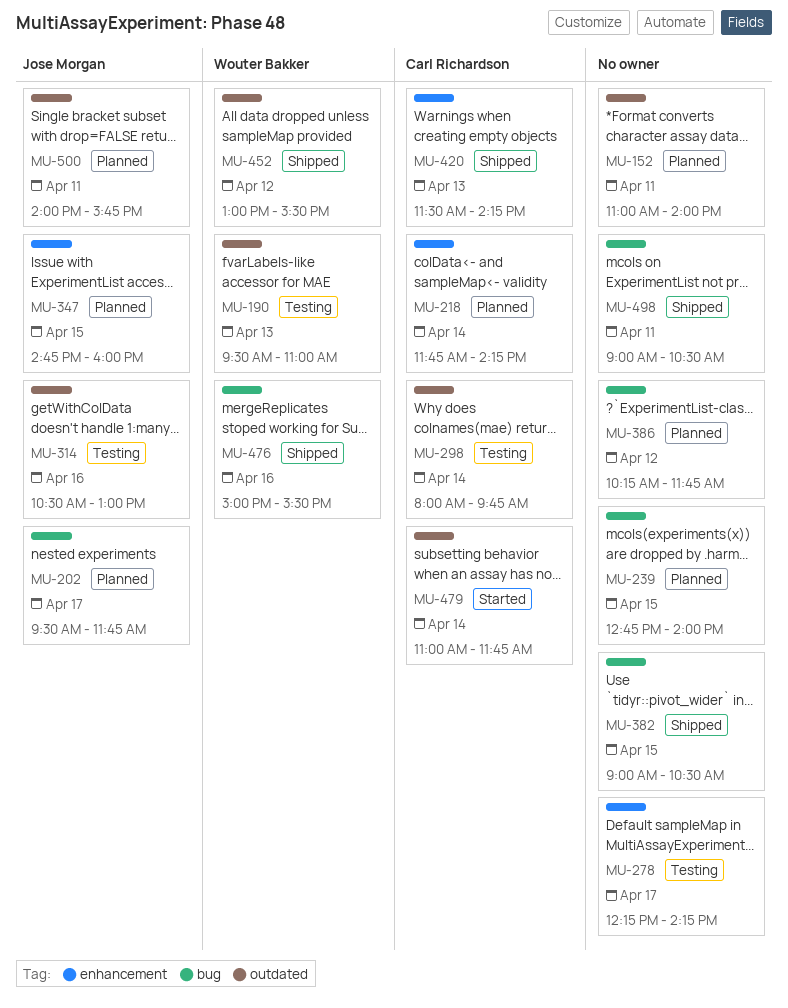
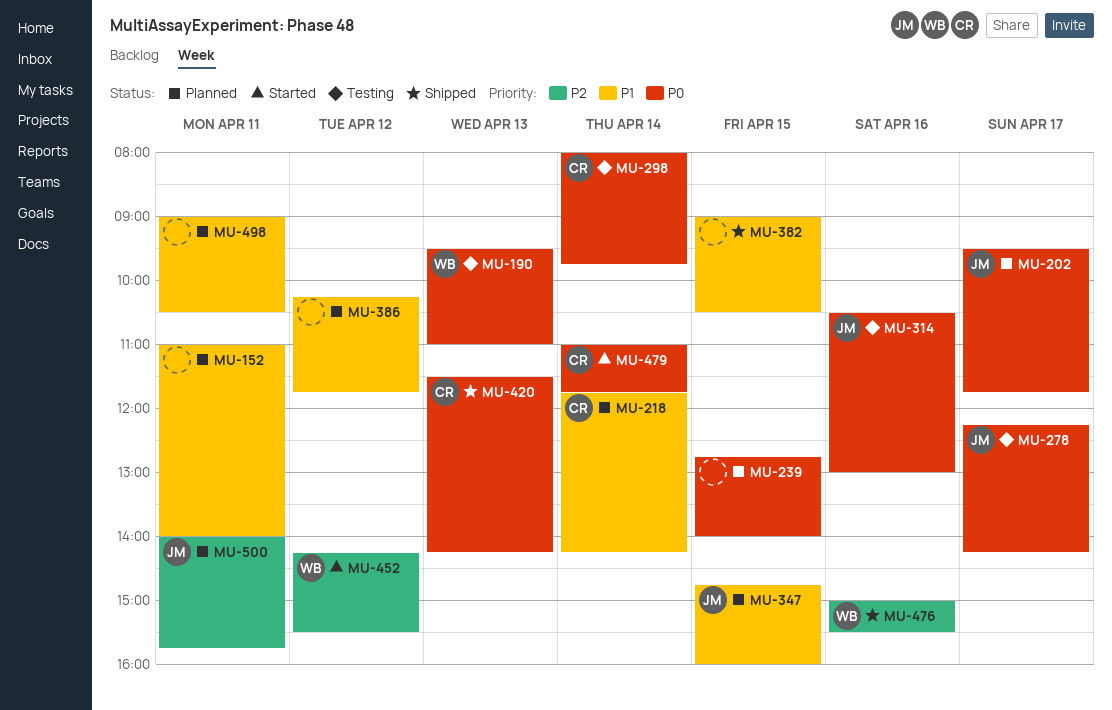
MU-278, owner: none -> Jose Morgan
MU-452, status: Shipped -> Started
MU-452, begins: 13:00 -> 14:15
MU-498, status: Shipped -> Planned

